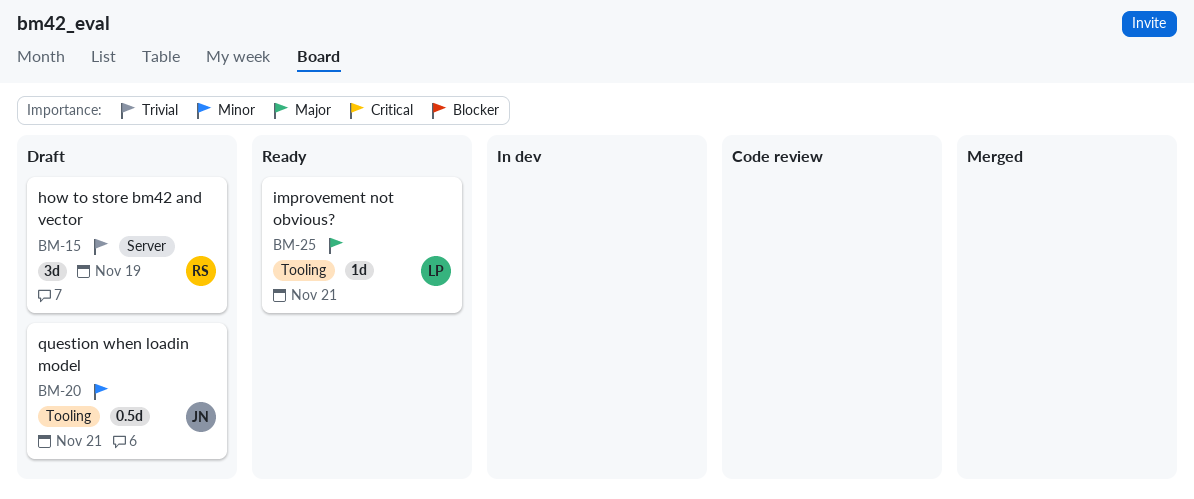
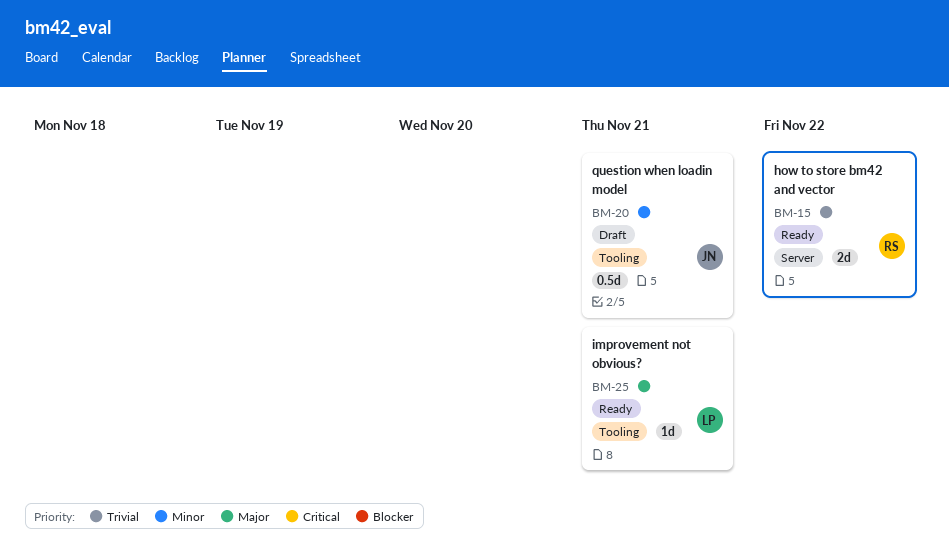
BM-15, status: Draft -> Ready
BM-15, estimate: 3d -> 2d
BM-15, due: Nov 19 -> Nov 22

